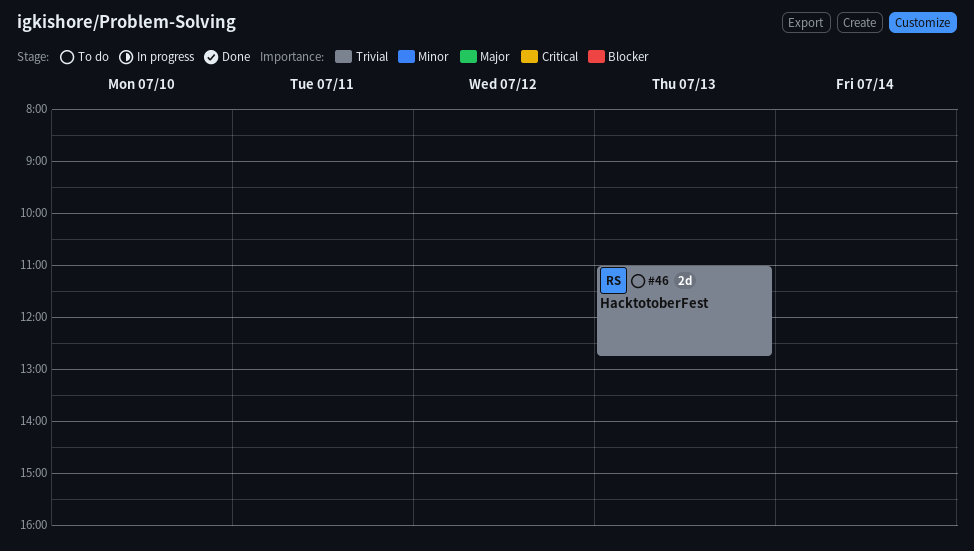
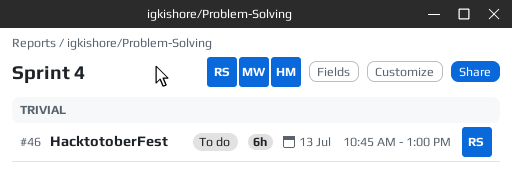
#46, estimate: 2d -> 6h
#46, begins: 11:00 -> 10:45
#46, ends: 12:45 -> 13:00

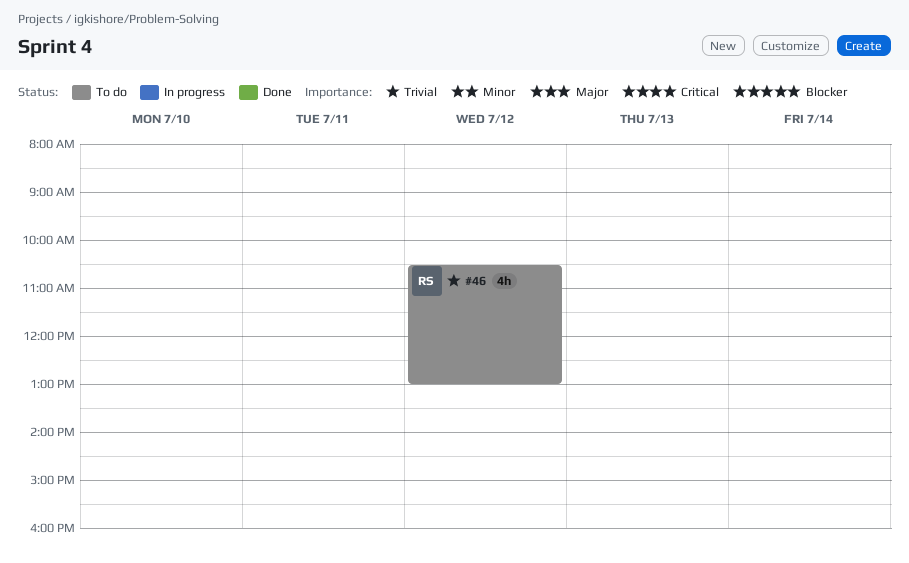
#46, estimate: 6h -> 4h
#46, day: Jul 13 -> Jul 12
#46, begins: 10:45 -> 10:30

